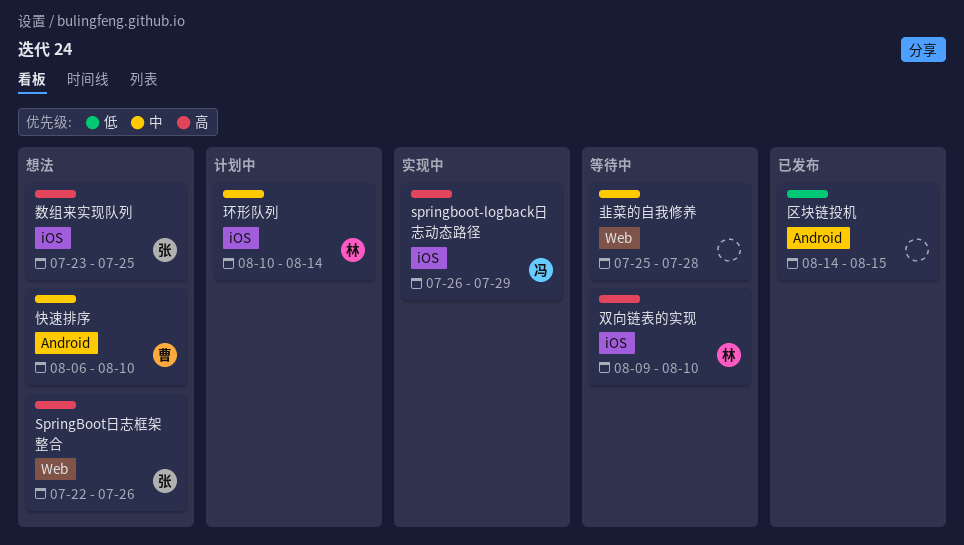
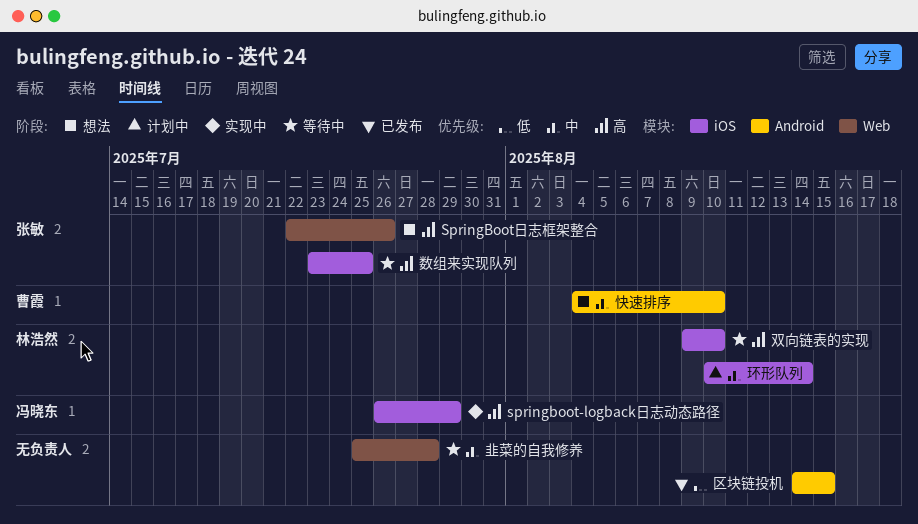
快速排序, start: Aug 6 -> Aug 4
数组来实现队列, status: 想法 -> 等待中

